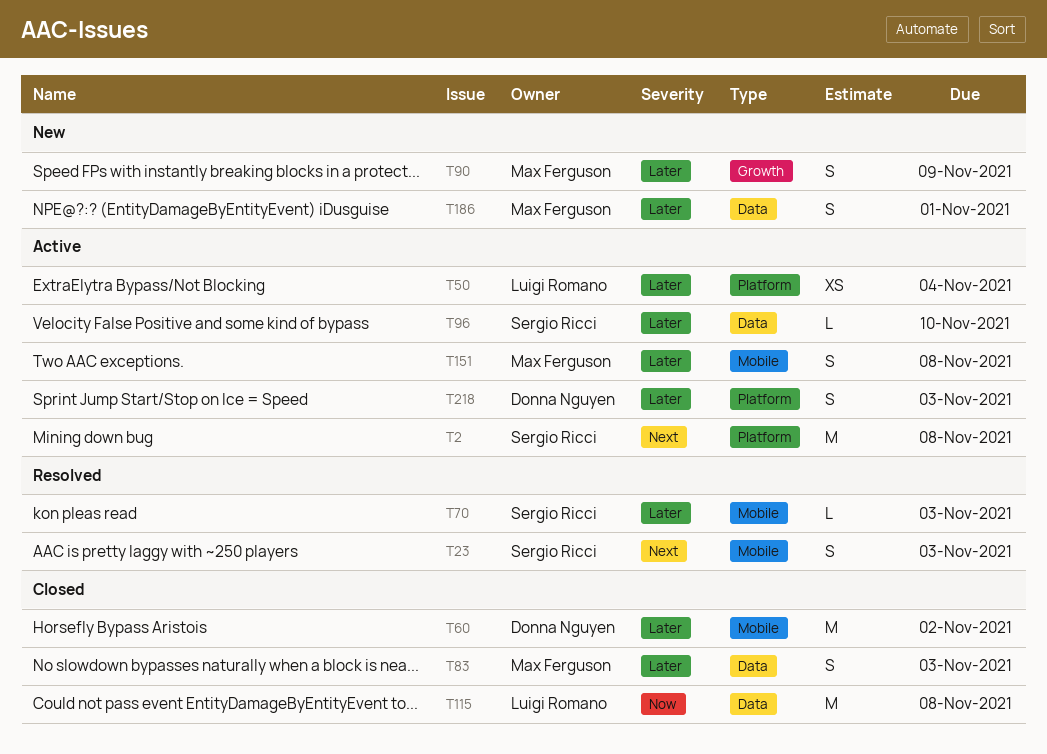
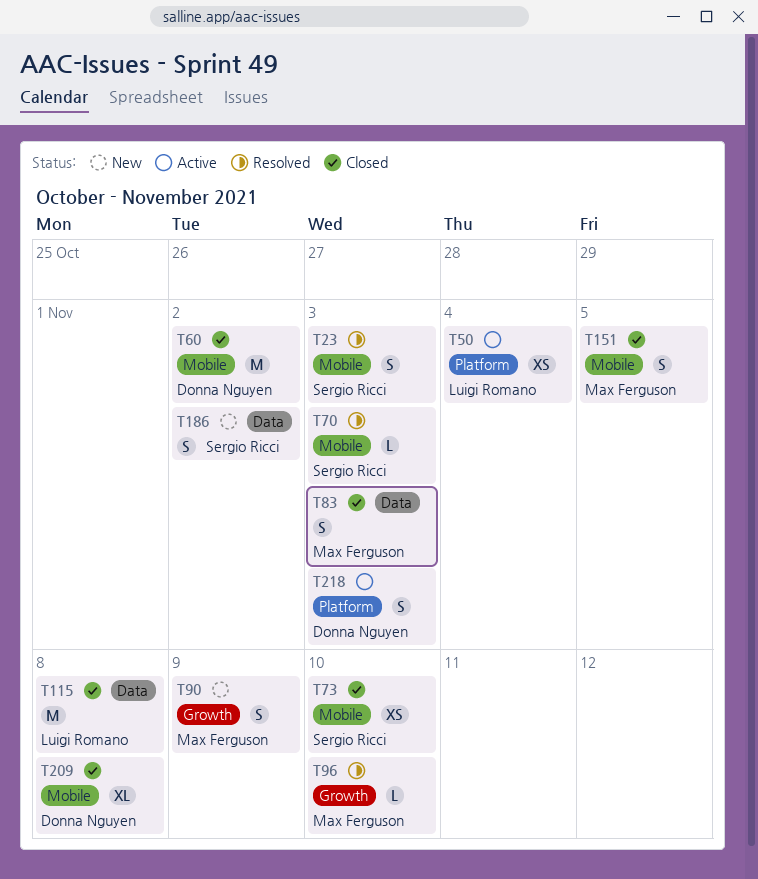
T2: present -> none
T73: none -> present
T96, status: Active -> Resolved
T96, owner: Sergio Ricci -> Max Ferguson
T96, label: Data -> Growth
T151, status: Active -> Closed
T151, due: Nov 8 -> Nov 5
T186, owner: Max Ferguson -> Sergio Ricci
T186, due: Nov 1 -> Nov 2
T209: none -> present

